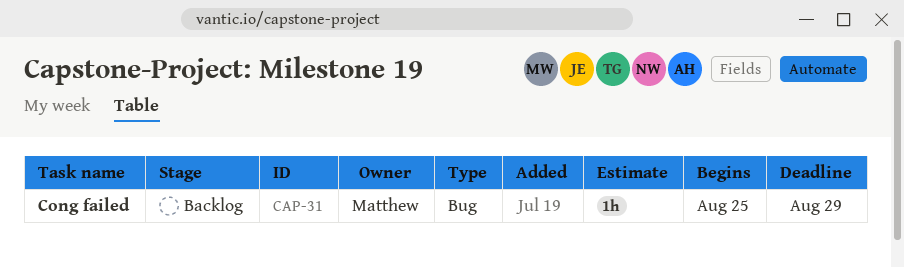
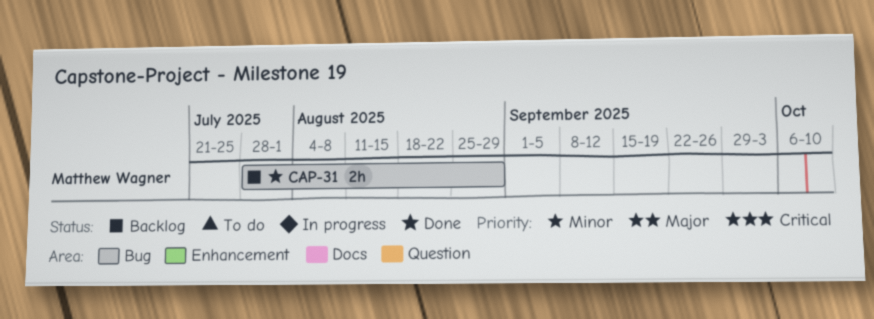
CAP-31, estimate: 1h -> 2h
CAP-31, start: Aug 25 -> Jul 28

